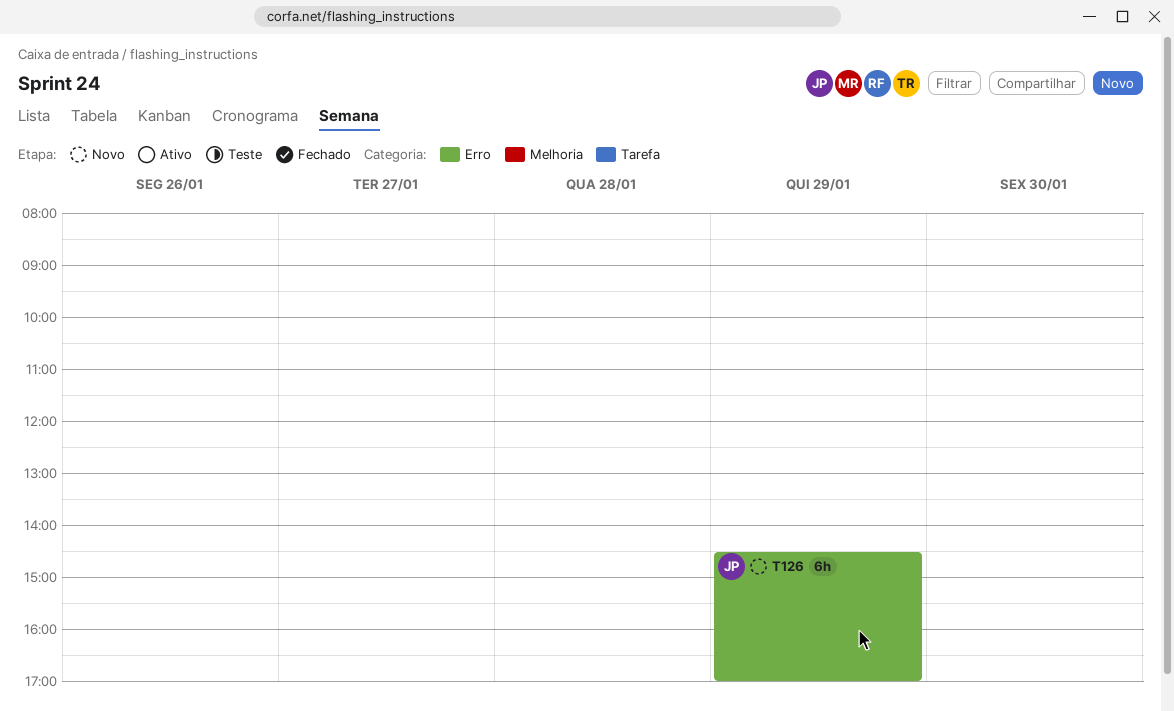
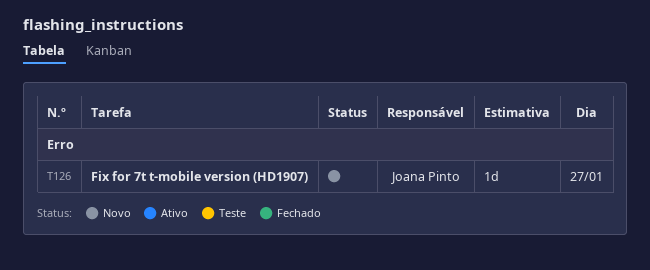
T126, estimate: 6h -> 1d
T126, day: Jan 29 -> Jan 27

